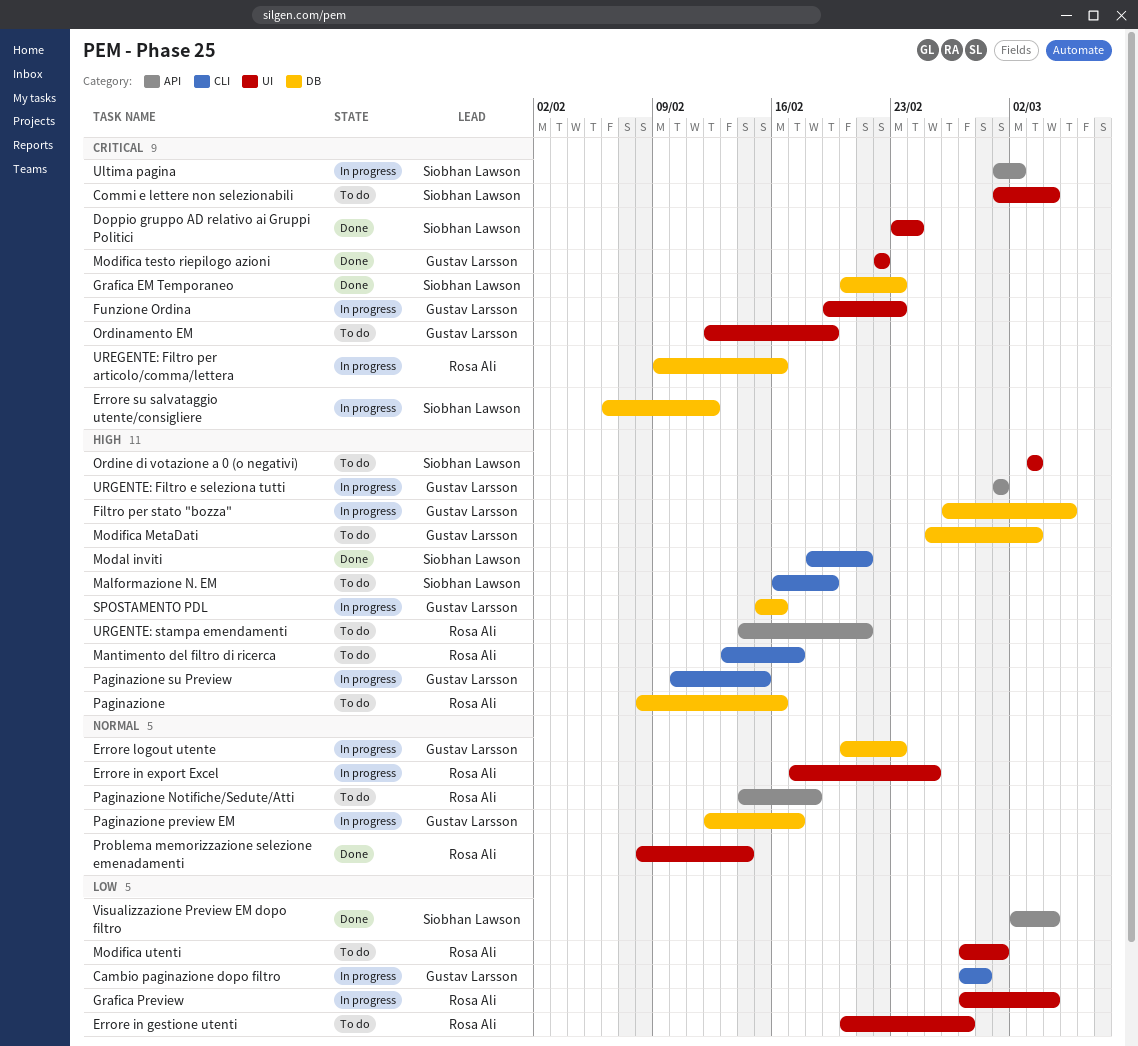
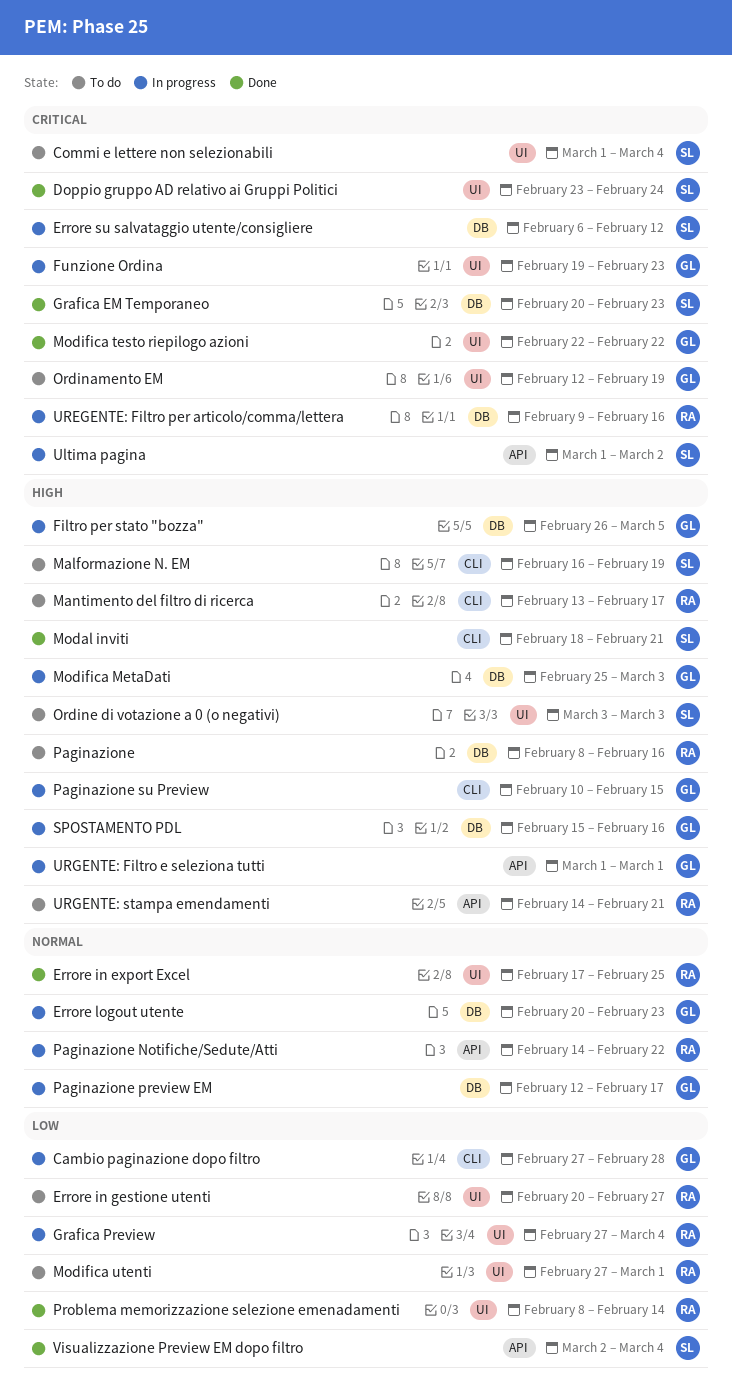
Errore in export Excel, status: In progress -> Done
Modifica MetaDati, status: To do -> In progress
Paginazione Notifiche/Sedute/Atti, status: To do -> In progress
Paginazione Notifiche/Sedute/Atti, due: Feb 18 -> Feb 22
Problema memorizzazione selezione emenadamenti, priority: Normal -> Low

